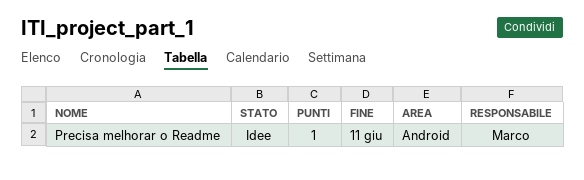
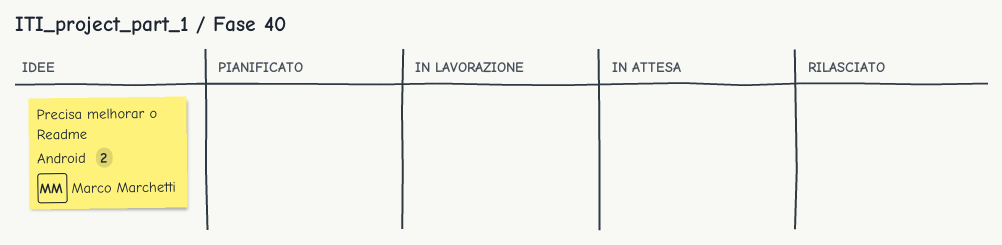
Precisa melhorar o Readme, estimate: 1 -> 2

